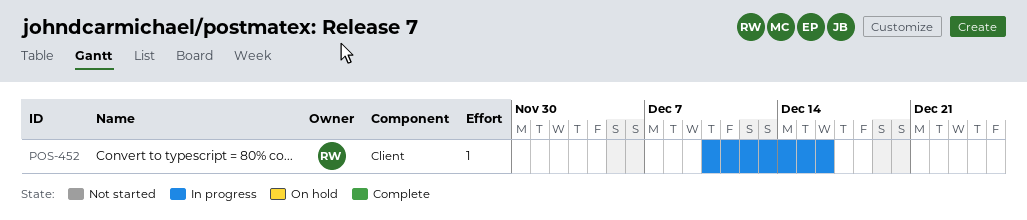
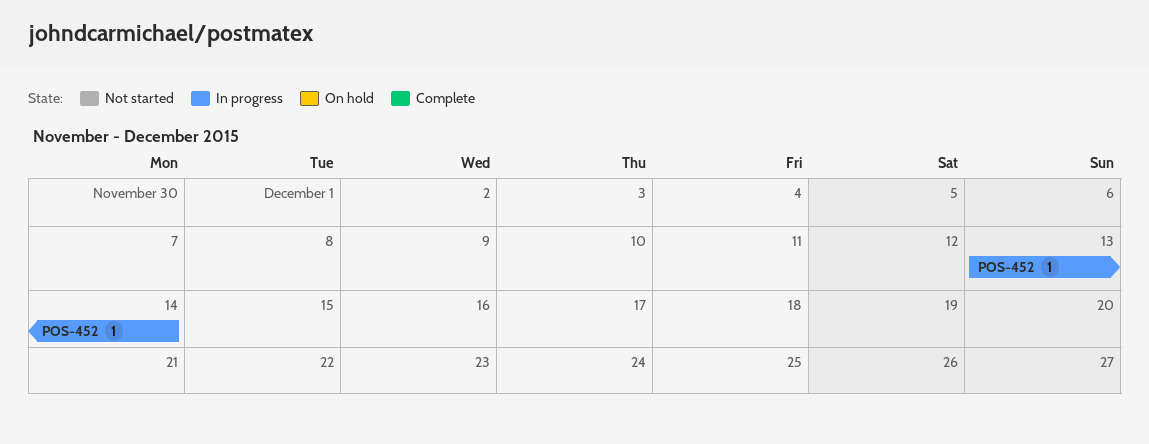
POS-452, start: Dec 10 -> Dec 13
POS-452, due: Dec 16 -> Dec 14

